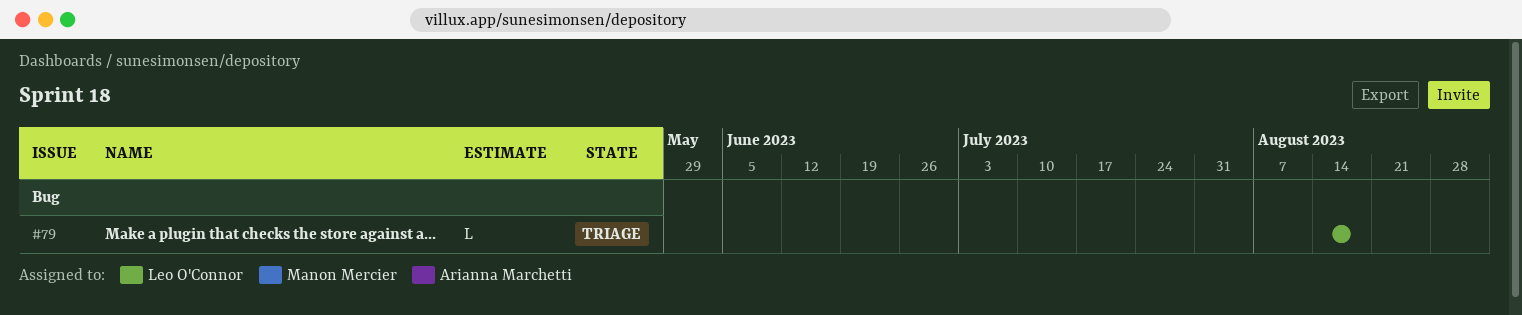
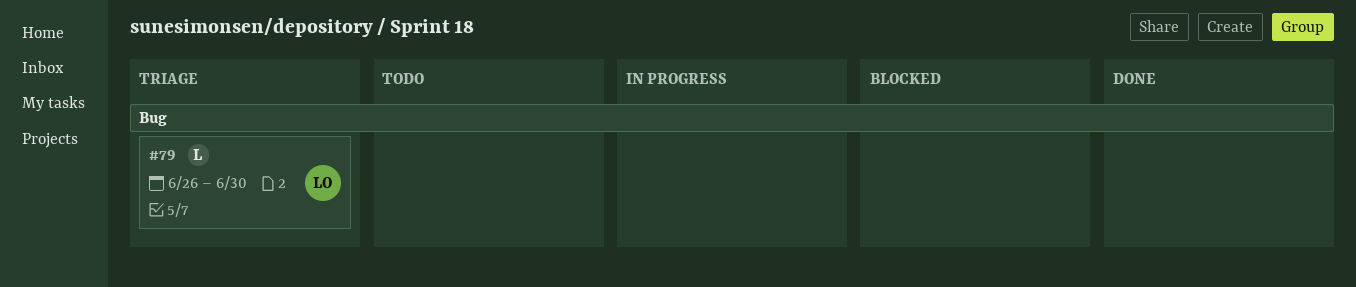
#79, start: Aug 14 -> Jun 26
#79, due: Aug 18 -> Jun 30

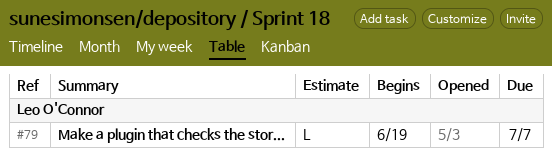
#79, start: Jun 26 -> Jun 19
#79, due: Jun 30 -> Jul 7

